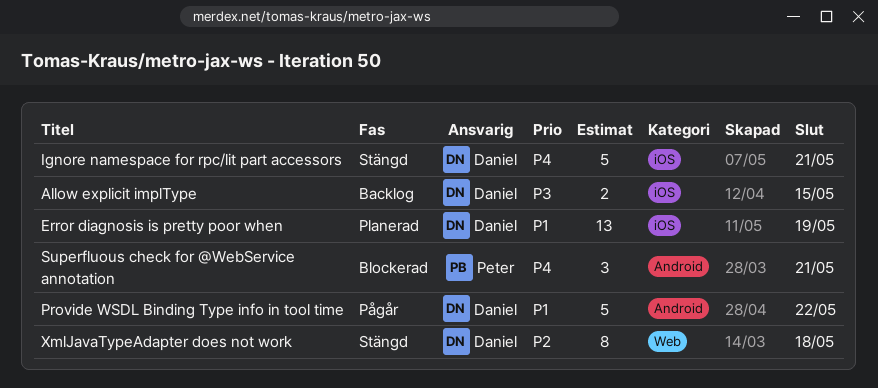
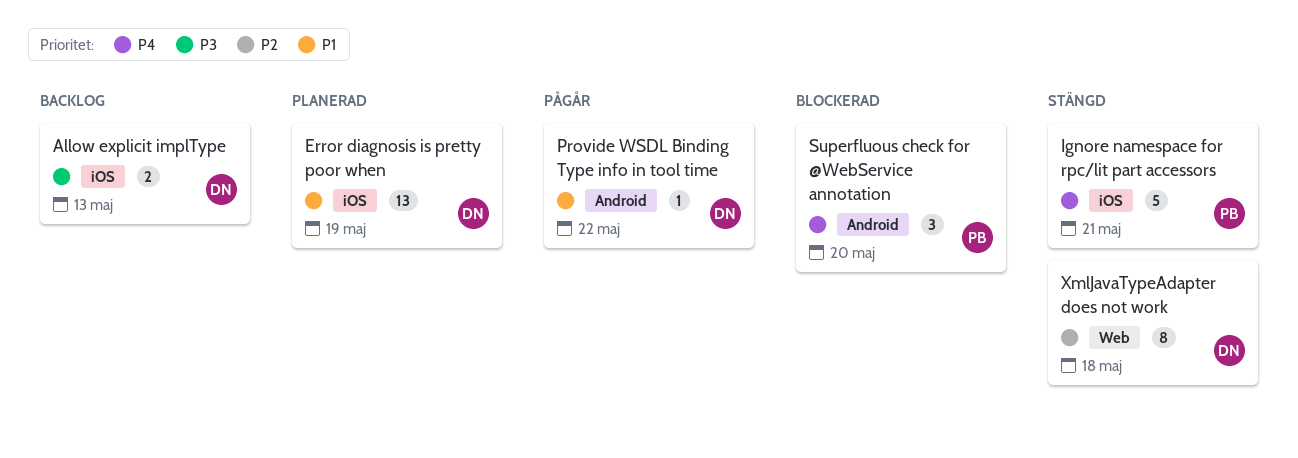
Allow explicit implType, due: May 15 -> May 13
Ignore namespace for rpc/lit part accessors, owner: Daniel -> Peter
Provide WSDL Binding Type info in tool time, estimate: 5 -> 1
Superfluous check for @WebService annotation, due: May 21 -> May 20

